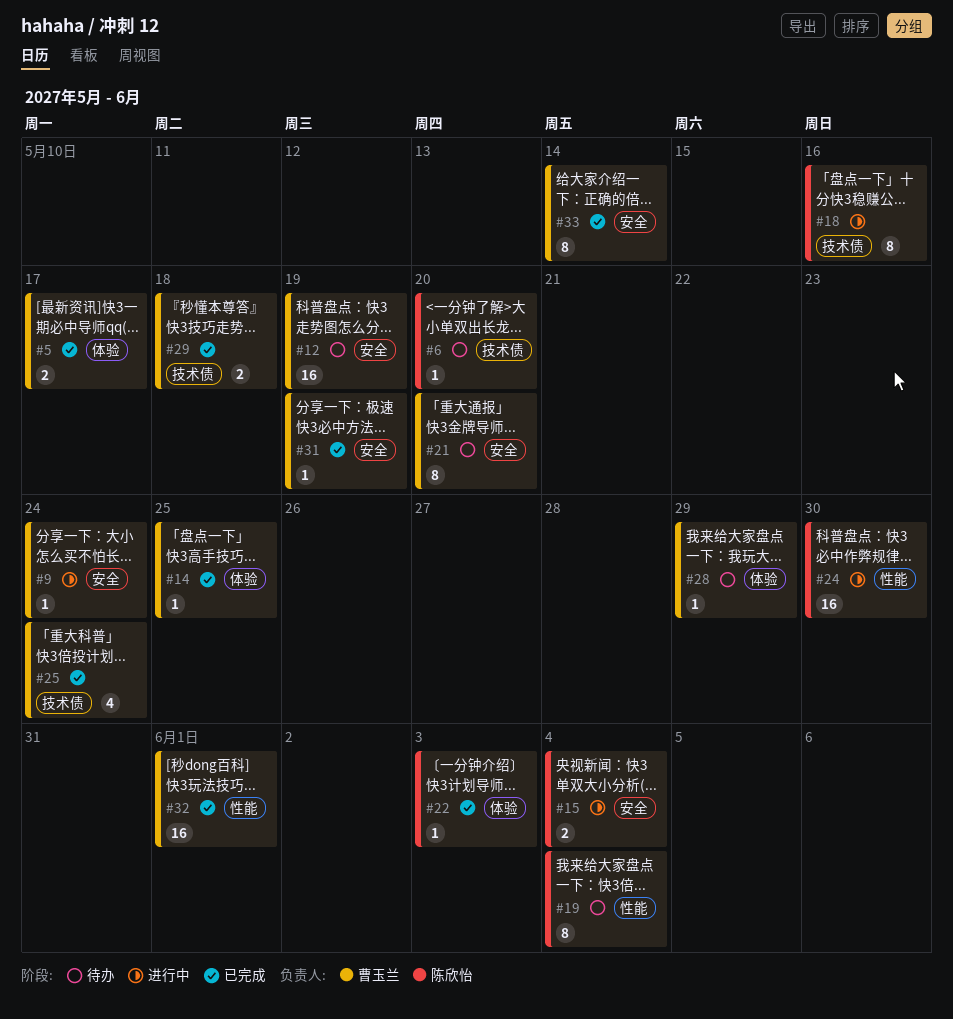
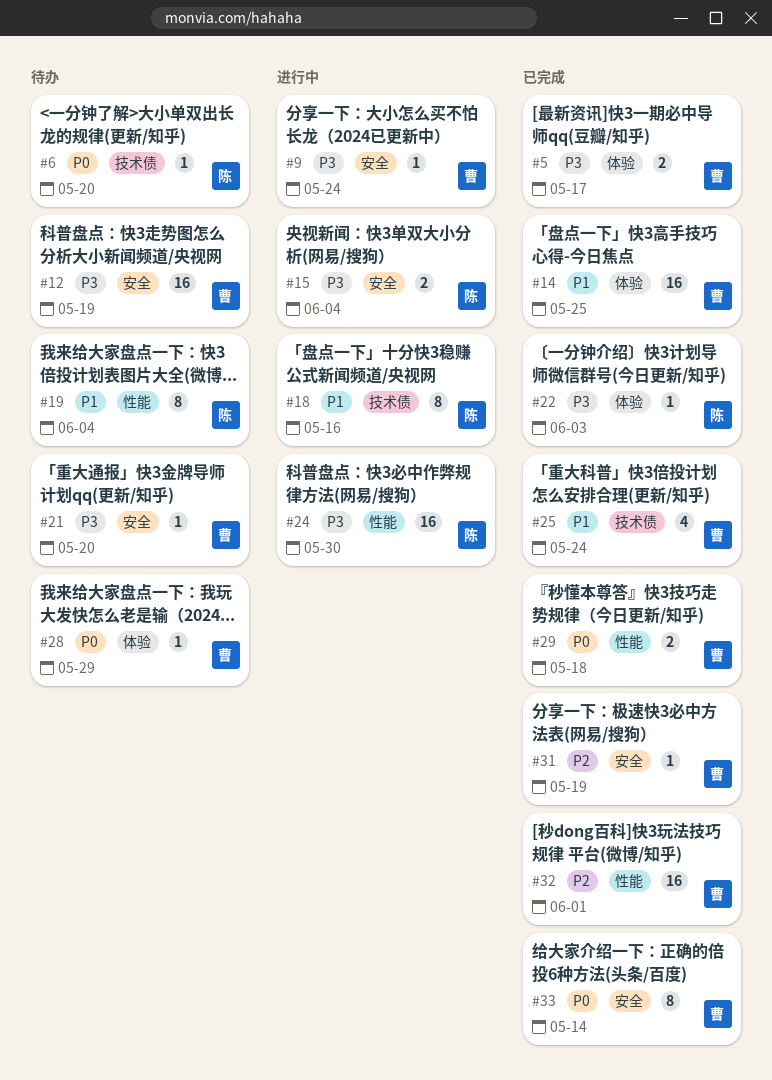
#14, estimate: 1 -> 16
#21, estimate: 8 -> 1
#29, label: 技术债 -> 性能

